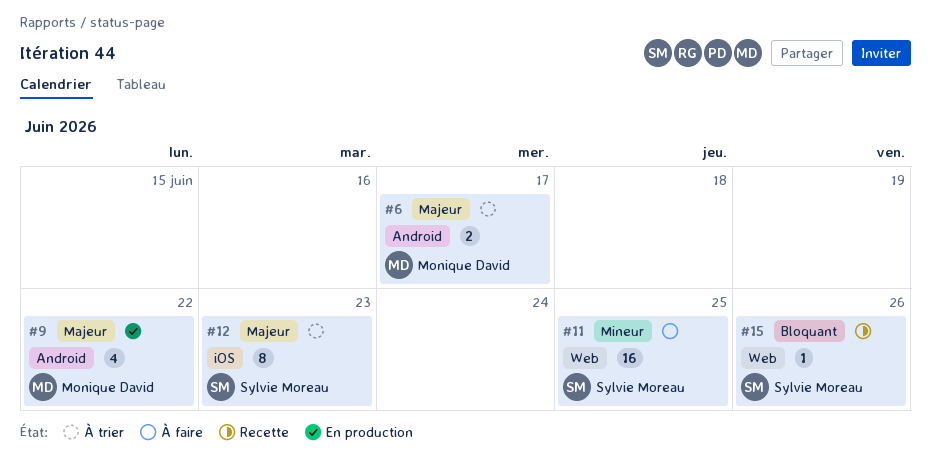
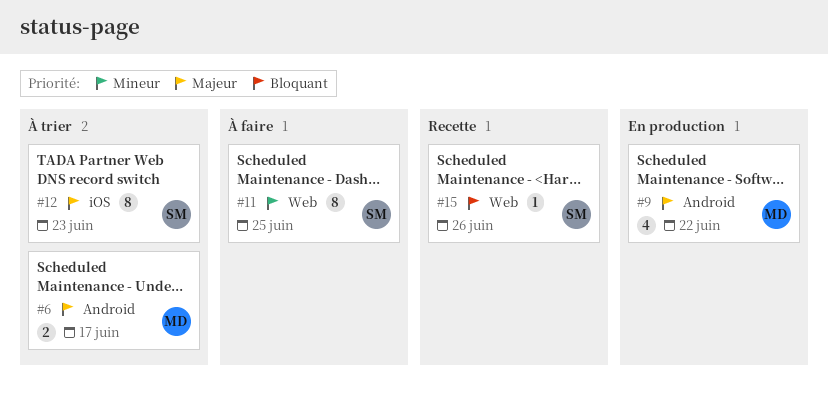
#11, estimate: 16 -> 8

